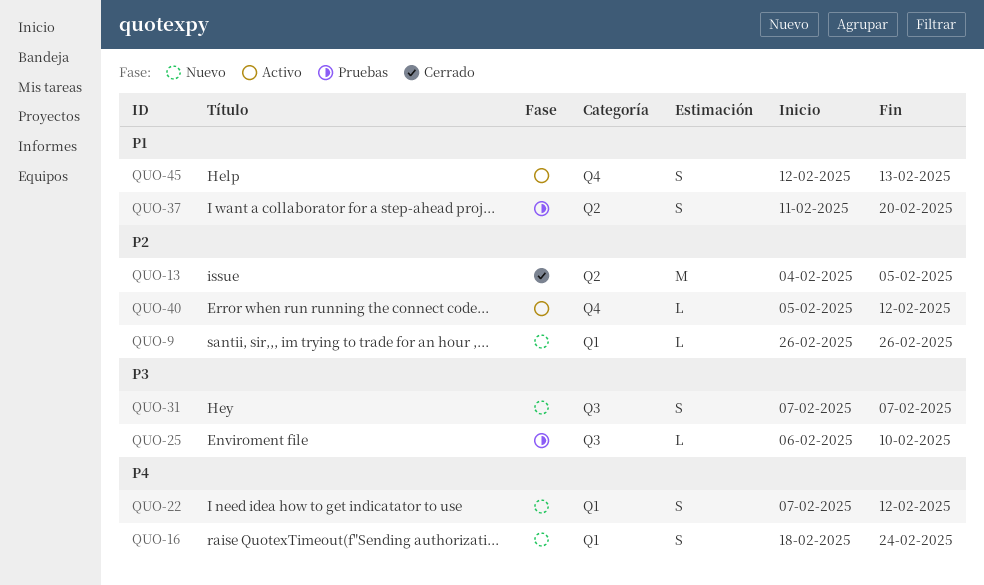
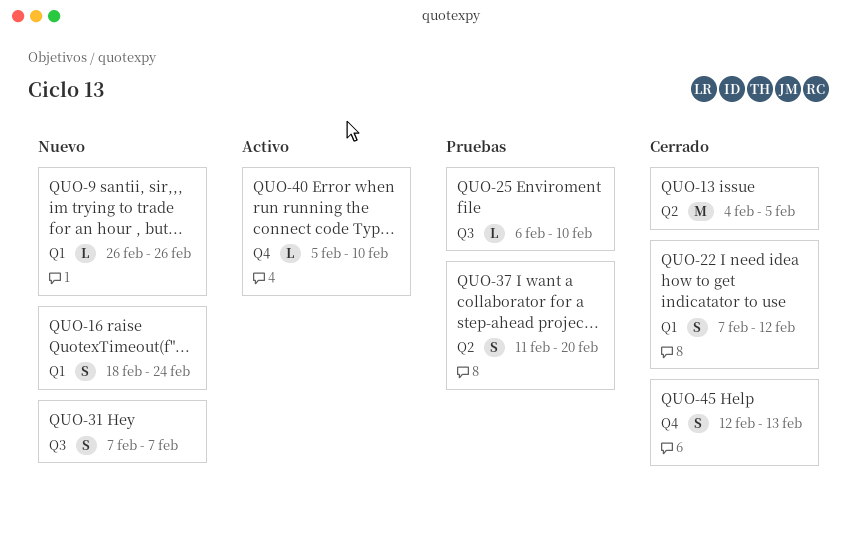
QUO-22, status: Nuevo -> Cerrado
QUO-40, due: Feb 12 -> Feb 10
QUO-45, status: Activo -> Cerrado

